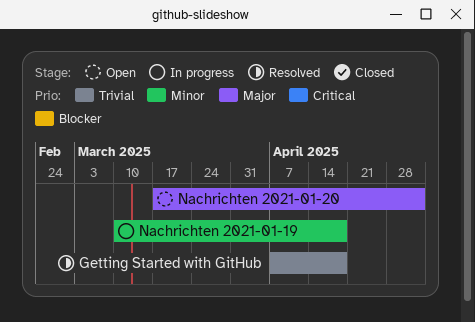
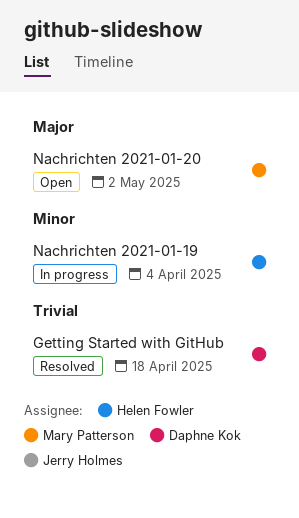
Nachrichten 2021-01-19, due: Apr 18 -> Apr 4

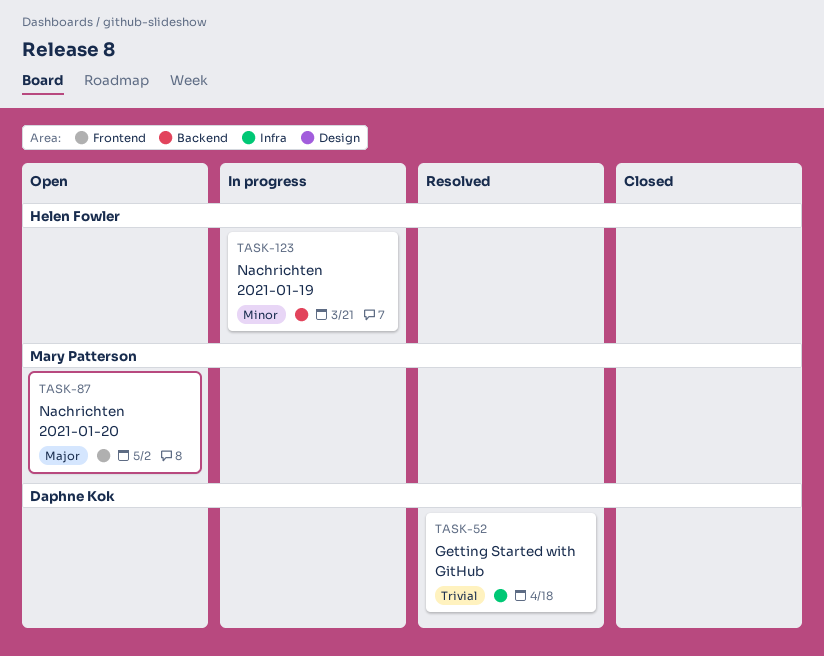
Nachrichten 2021-01-19, due: Apr 4 -> Mar 21

